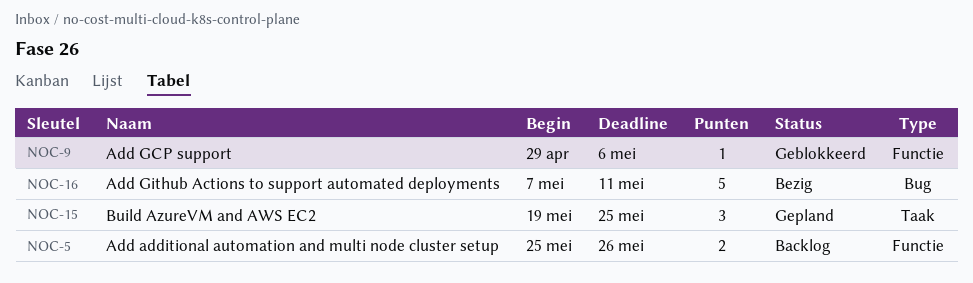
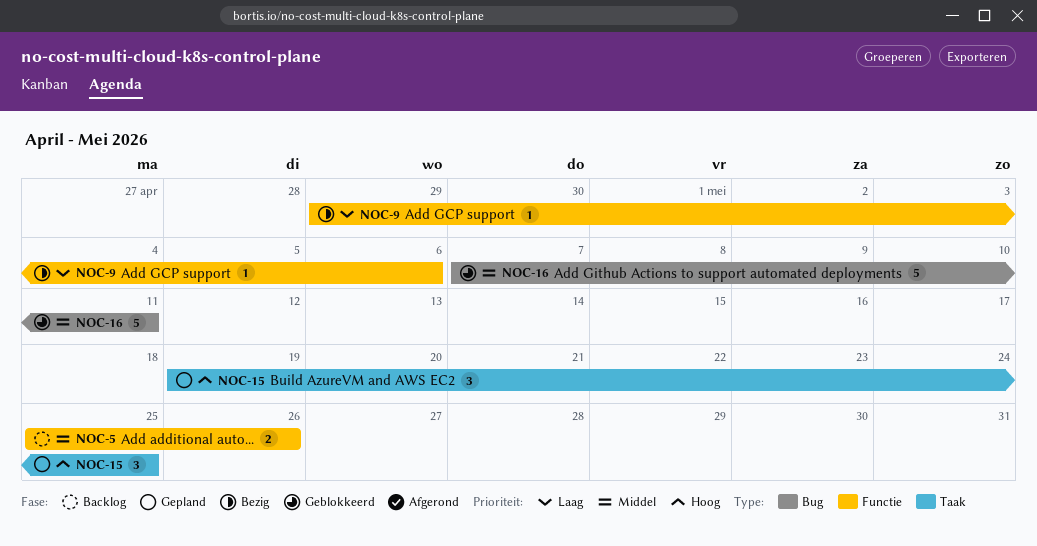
NOC-9, status: Geblokkeerd -> Bezig
NOC-16, status: Bezig -> Geblokkeerd

